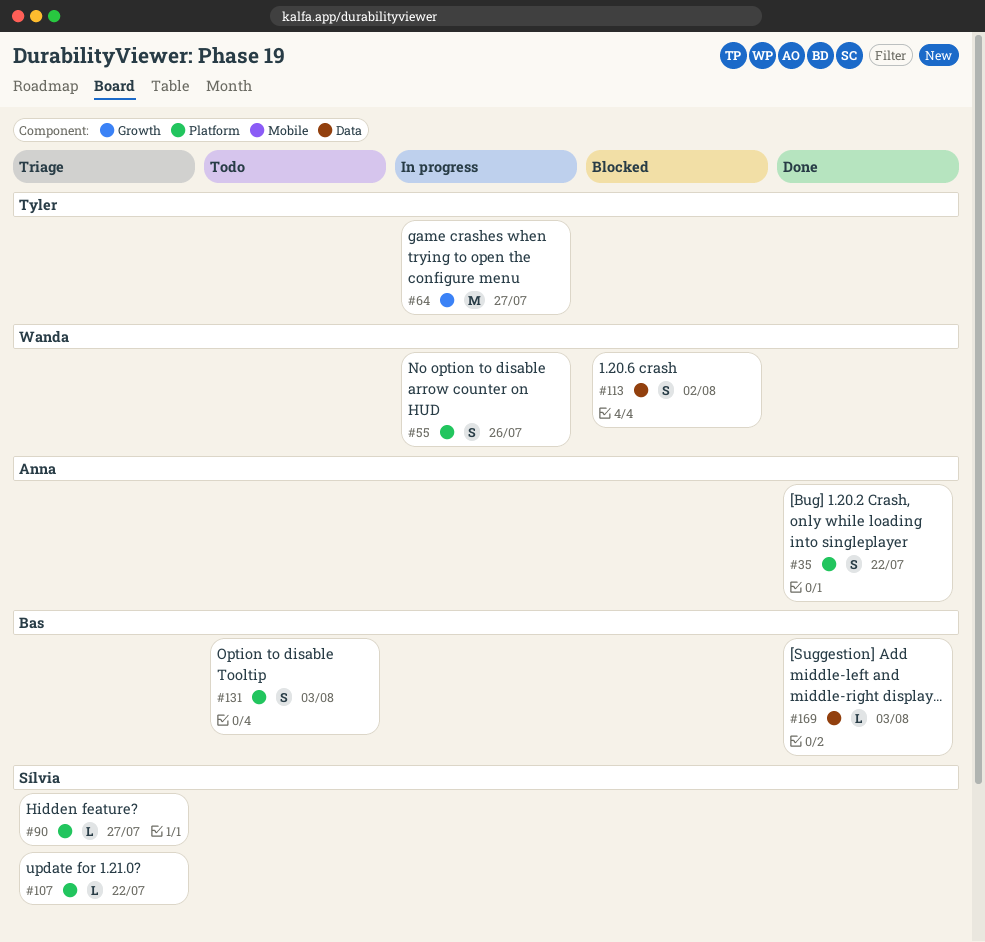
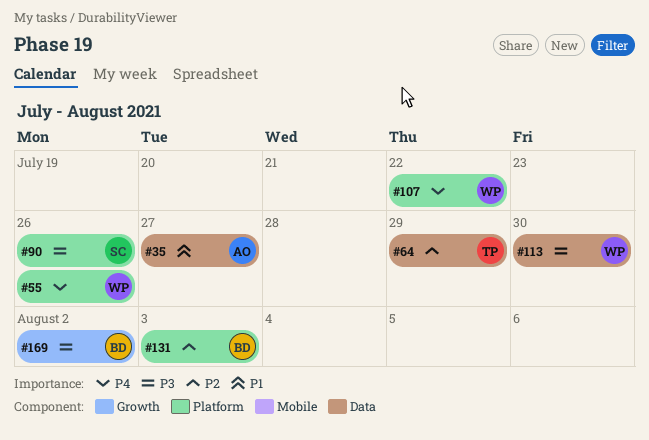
#35, label: Platform -> Data
#35, due: Jul 22 -> Jul 27
#64, label: Growth -> Data
#64, due: Jul 27 -> Jul 29
#90, due: Jul 27 -> Jul 26
#107, owner: Sílvia -> Wanda
#113, due: Aug 2 -> Jul 30
#169, label: Data -> Growth
#169, due: Aug 3 -> Aug 2

